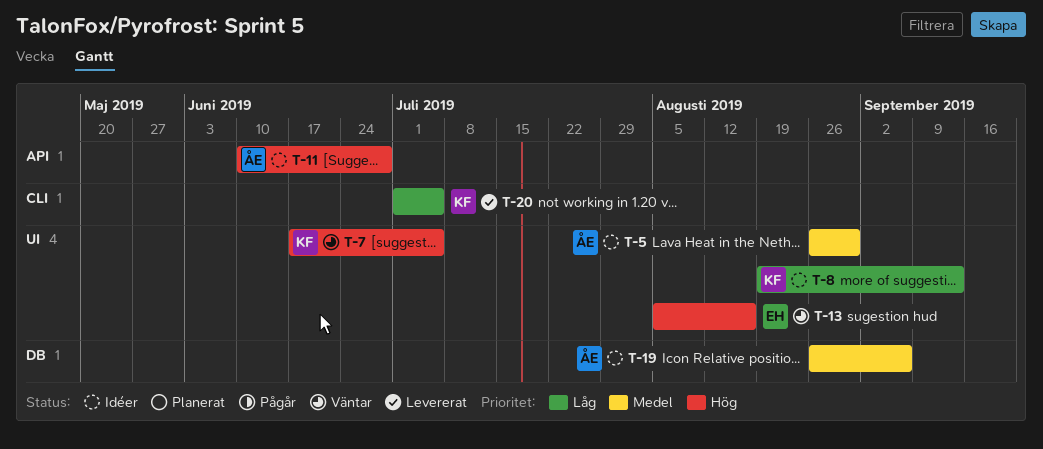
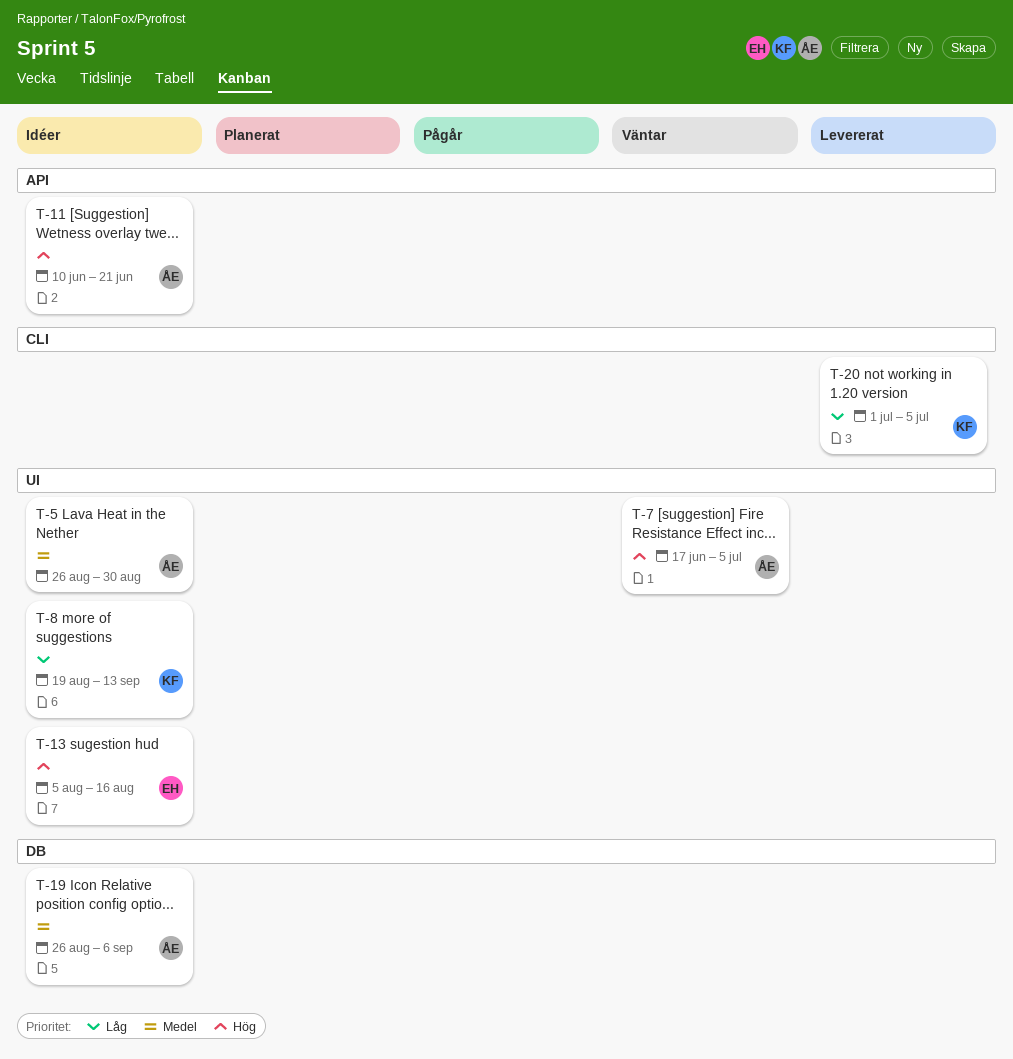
T-7, owner: KF -> ÅE
T-11, due: Jun 28 -> Jun 21
T-13, status: Väntar -> Idéer

